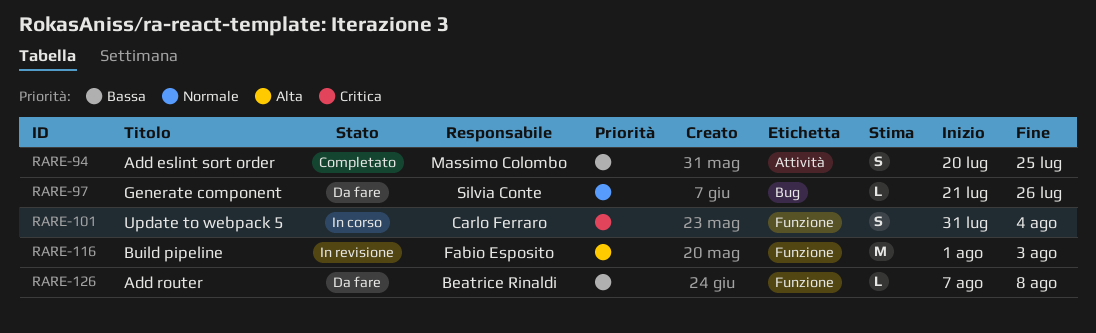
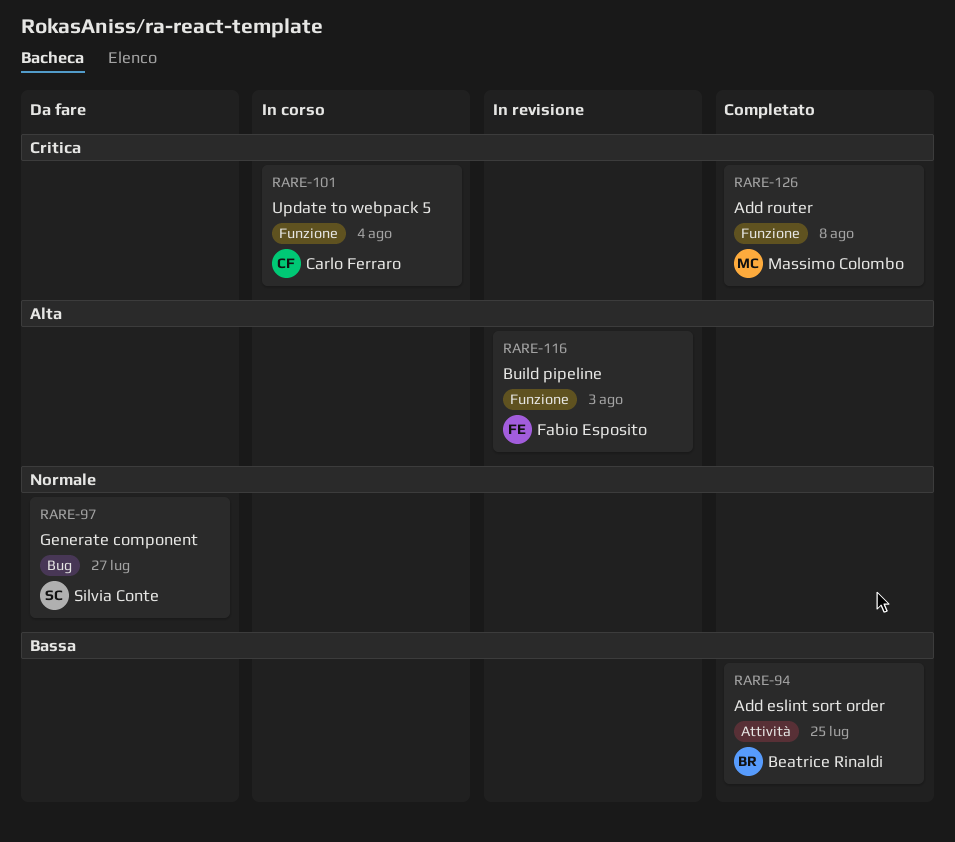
RARE-94, owner: Massimo Colombo -> Beatrice Rinaldi
RARE-97, due: Jul 26 -> Jul 27
RARE-126, status: Da fare -> Completato
RARE-126, owner: Beatrice Rinaldi -> Massimo Colombo
RARE-126, priority: Bassa -> Critica

